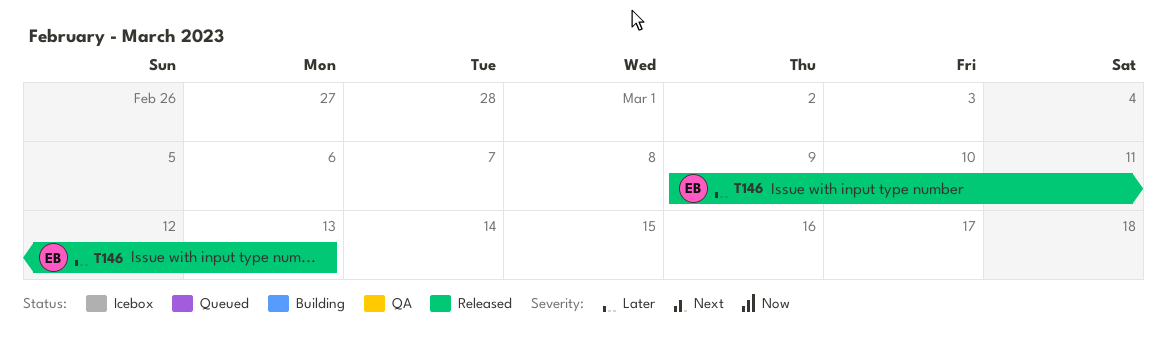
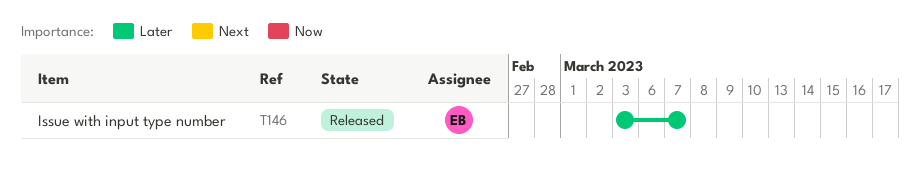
T146, start: Mar 9 -> Mar 3
T146, due: Mar 13 -> Mar 7

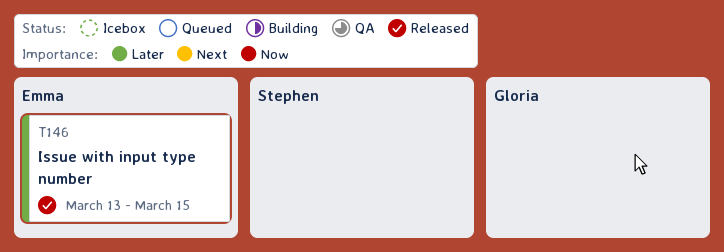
T146, start: Mar 3 -> Mar 13
T146, due: Mar 7 -> Mar 15

